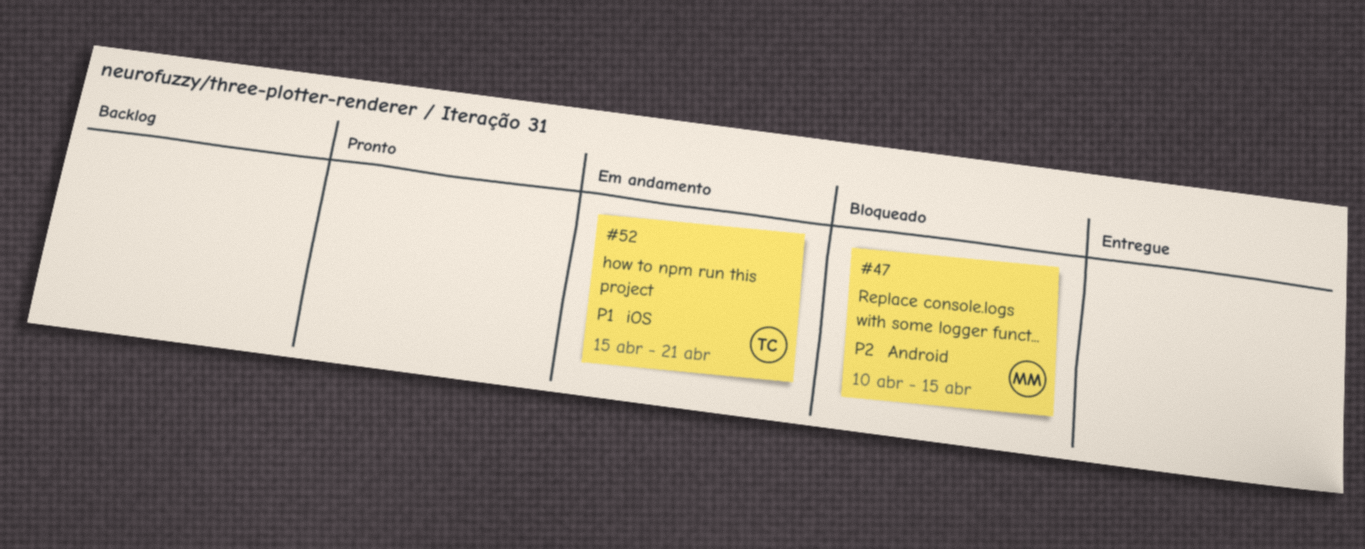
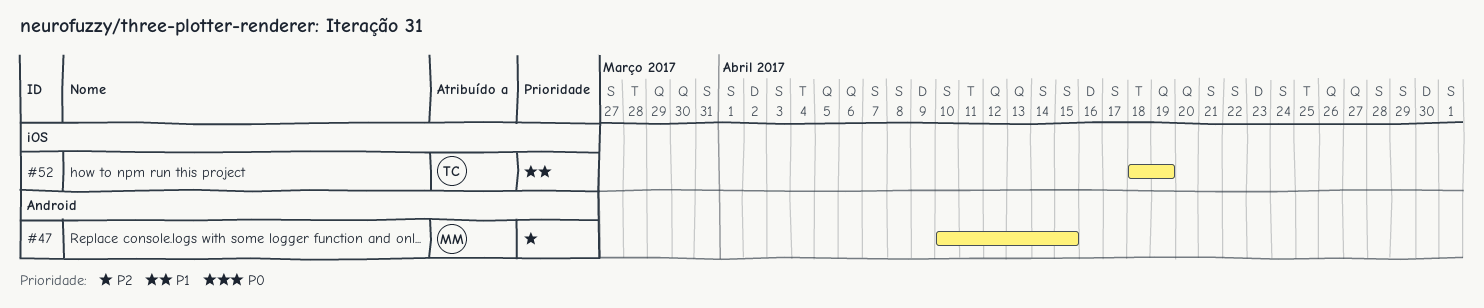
#52, start: Apr 15 -> Apr 18
#52, due: Apr 21 -> Apr 19

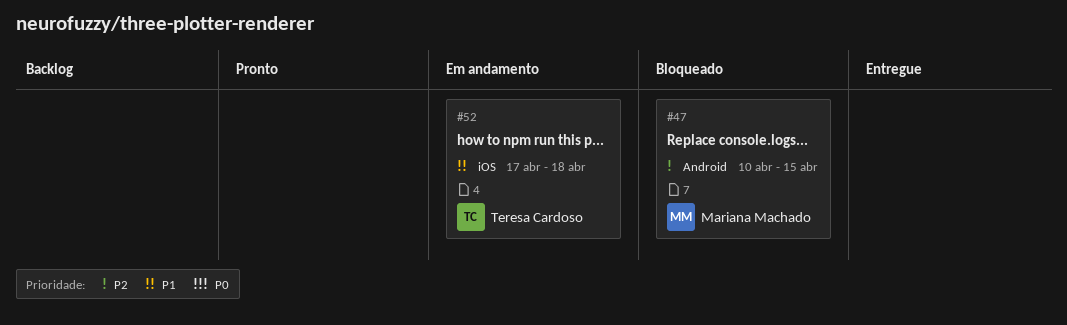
#52, start: Apr 18 -> Apr 17
#52, due: Apr 19 -> Apr 18

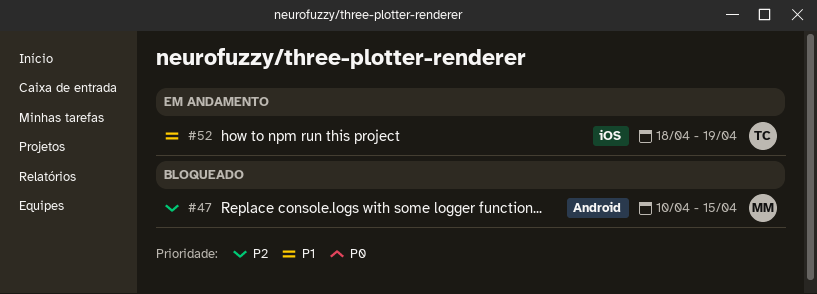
#52, start: Apr 17 -> Apr 18
#52, due: Apr 18 -> Apr 19

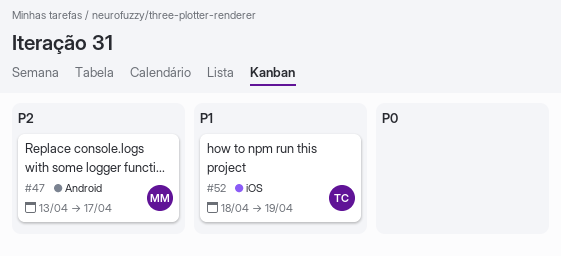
#47, start: Apr 10 -> Apr 13
#47, due: Apr 15 -> Apr 17

